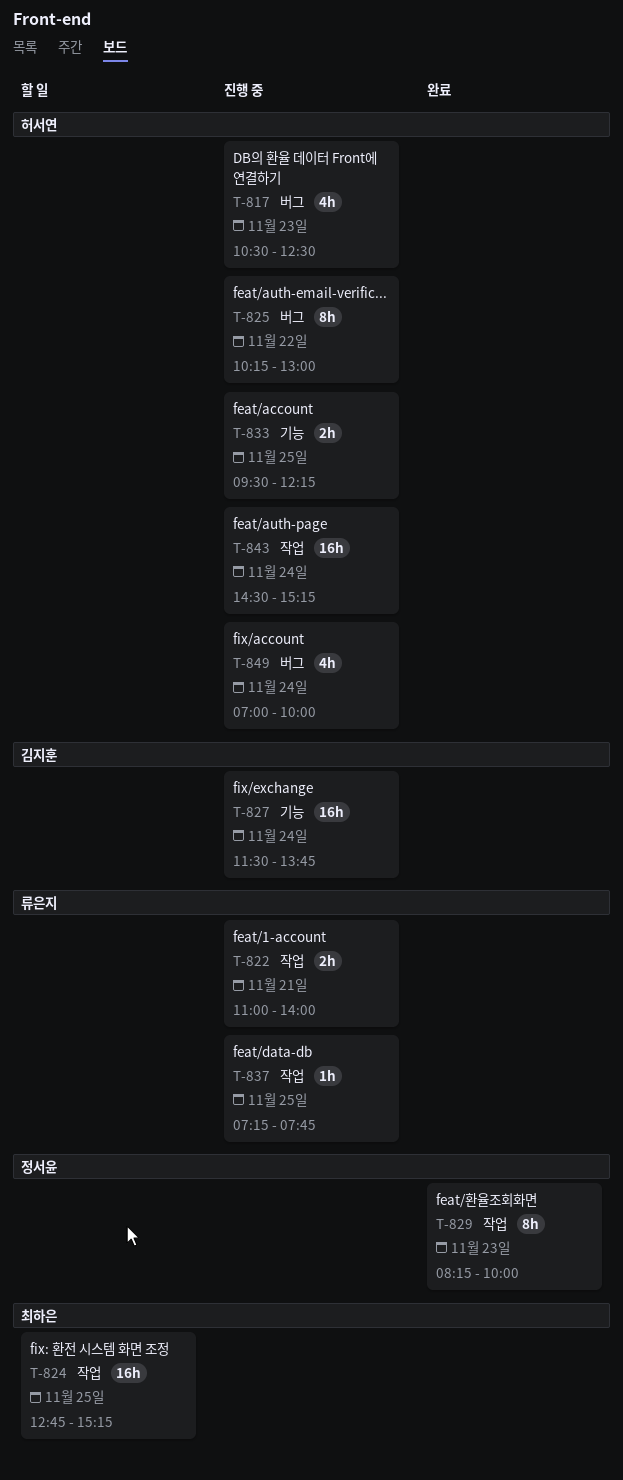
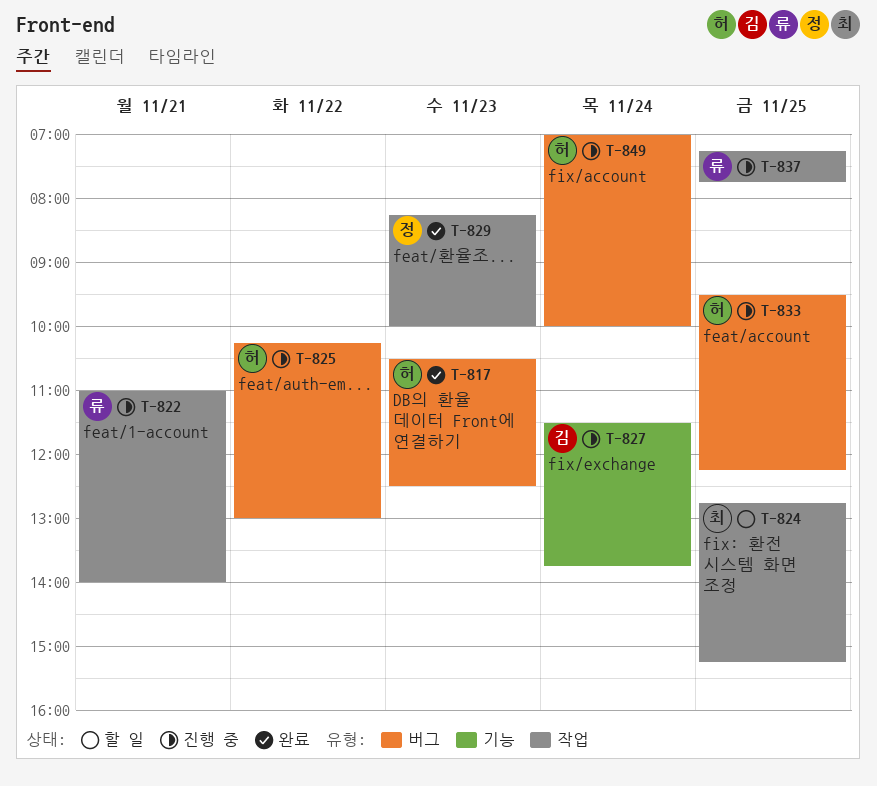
T-817, status: 진행 중 -> 완료
T-833, label: 기능 -> 버그
T-843: present -> none

